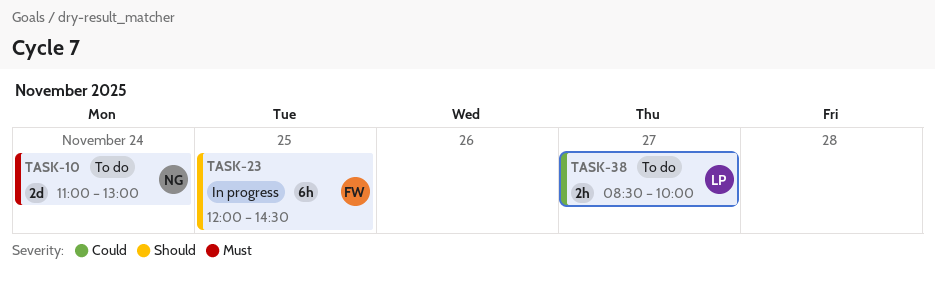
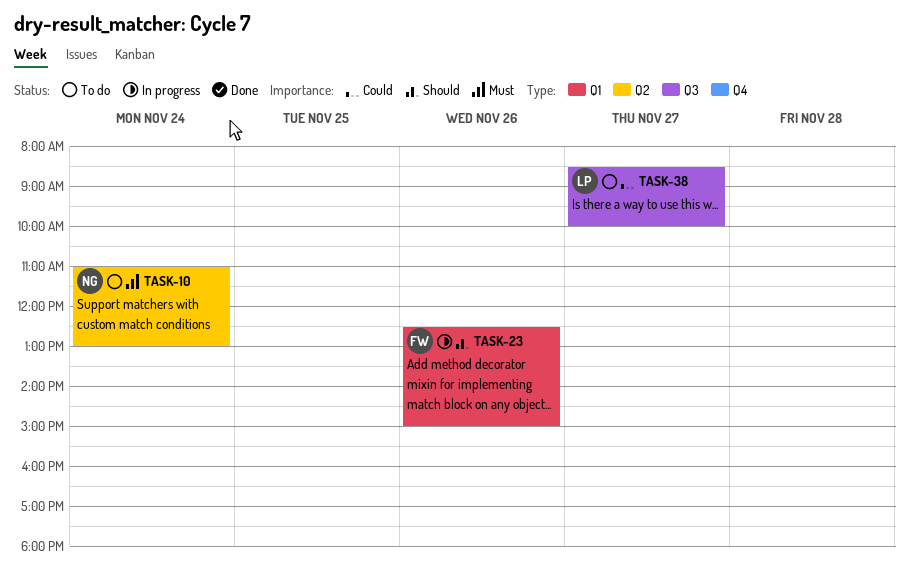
TASK-23, day: Nov 25 -> Nov 26
TASK-23, begins: 12:00 -> 12:30
TASK-23, ends: 14:30 -> 15:00

